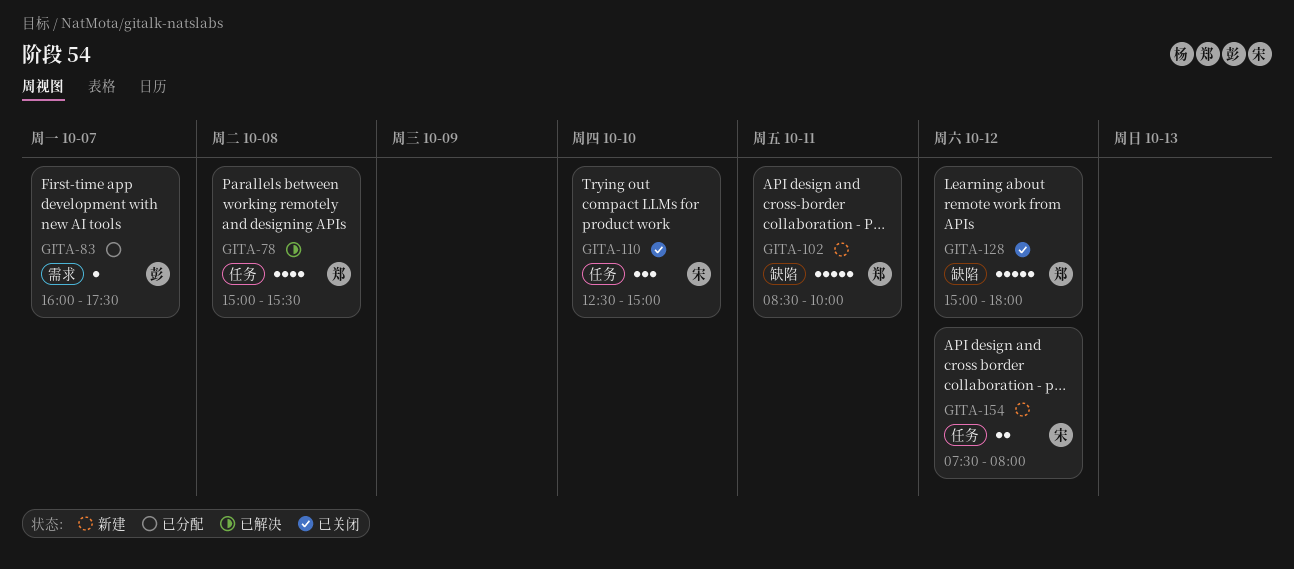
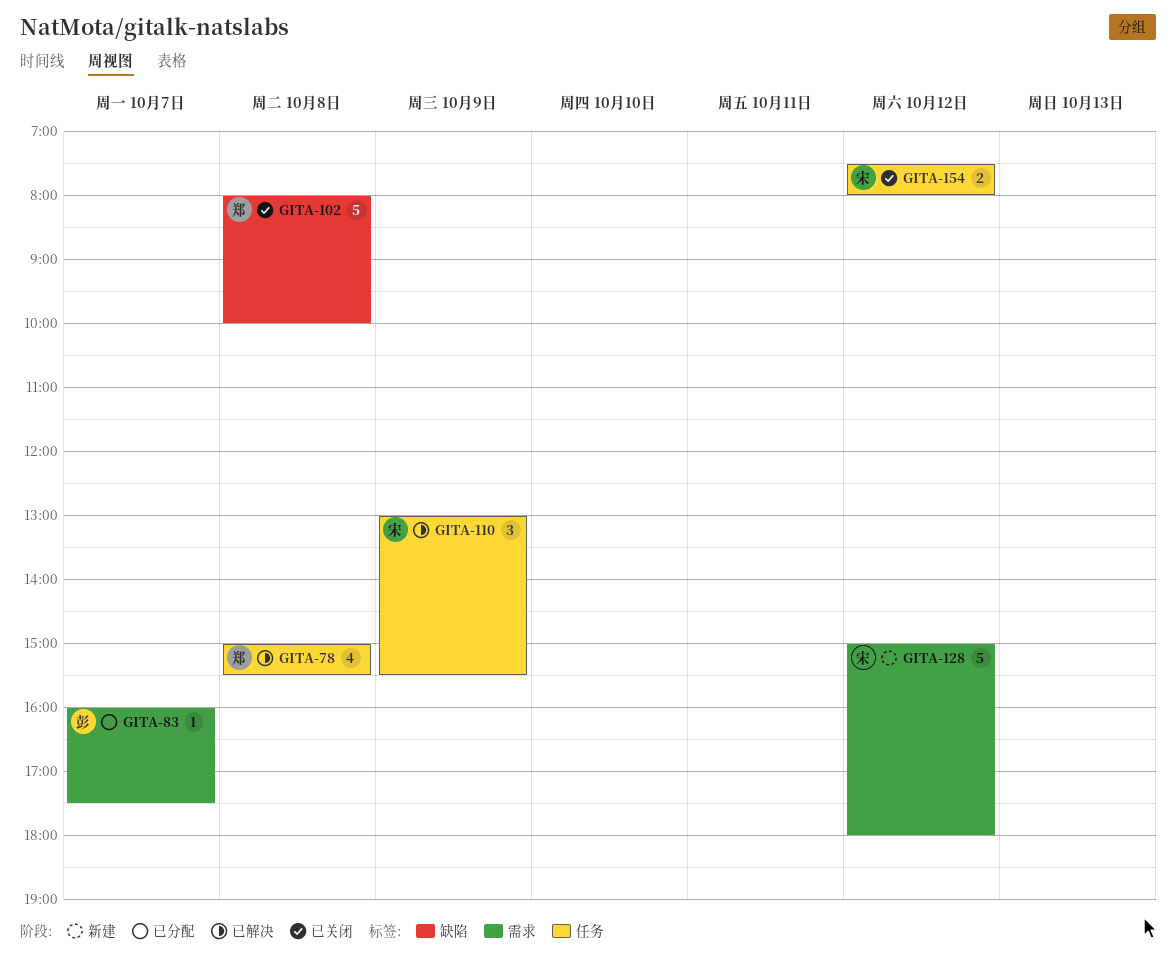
GITA-102, status: 新建 -> 已关闭
GITA-102, day: Oct 11 -> Oct 8
GITA-102, begins: 08:30 -> 08:00
GITA-110, status: 已关闭 -> 已解决
GITA-110, day: Oct 10 -> Oct 9
GITA-110, begins: 12:30 -> 13:00
GITA-110, ends: 15:00 -> 15:30
GITA-128, status: 已关闭 -> 新建
GITA-128, owner: 郑 -> 宋
GITA-128, label: 缺陷 -> 需求
GITA-154, status: 新建 -> 已关闭

